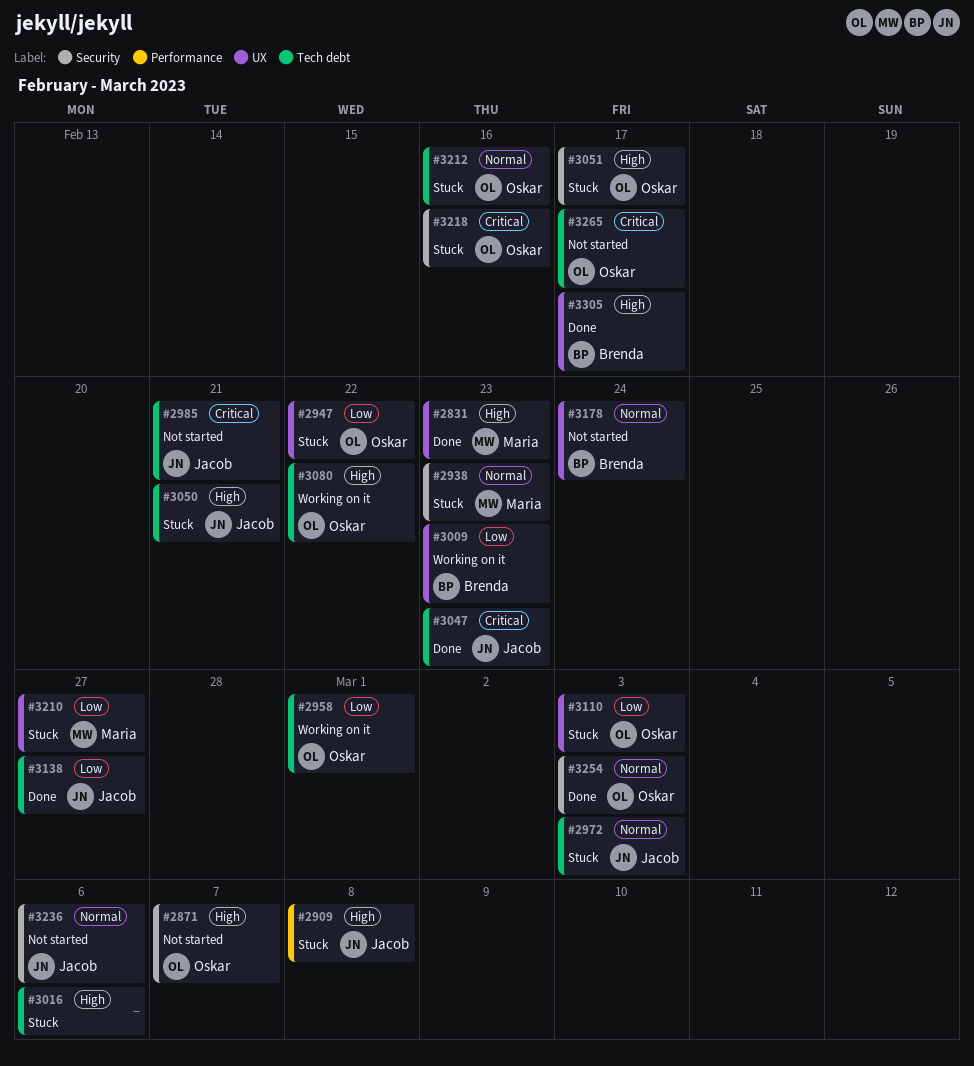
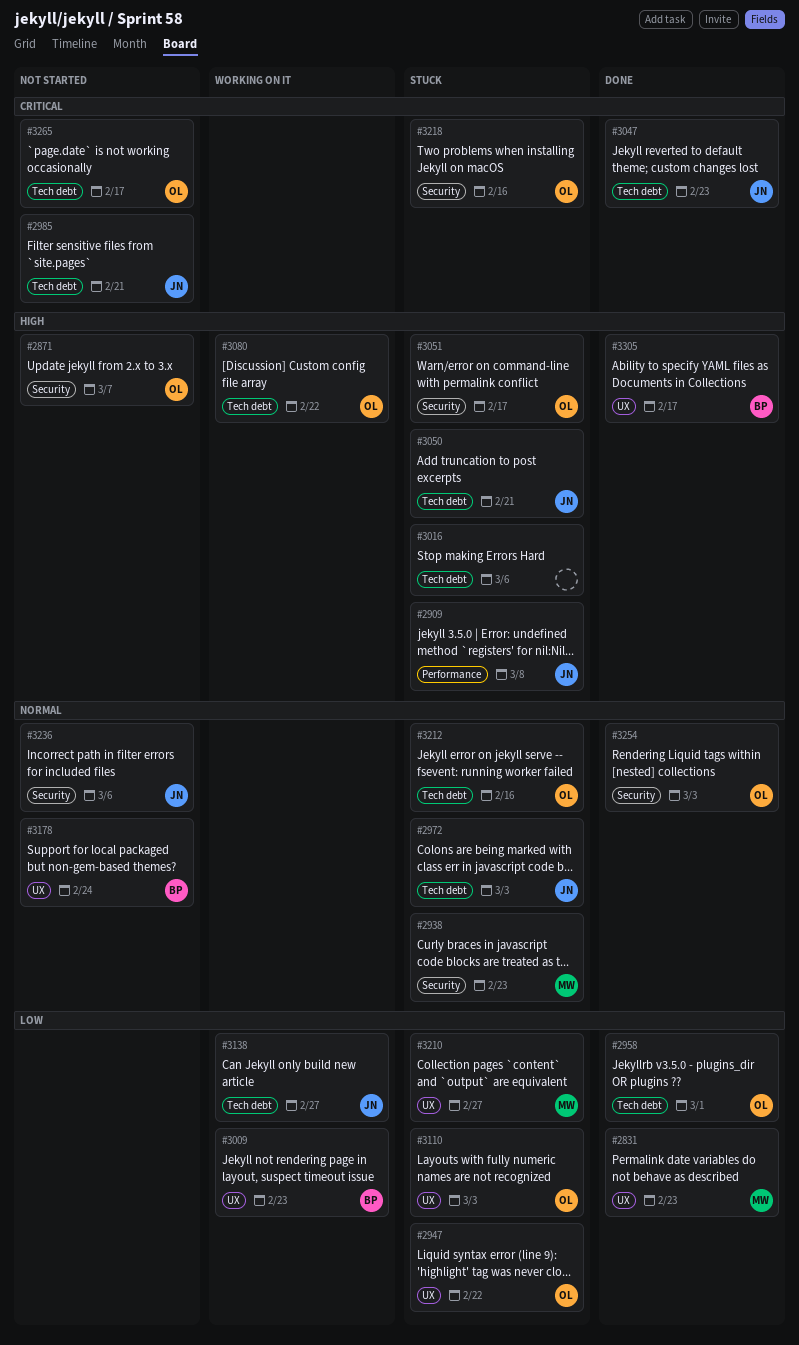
#2831, priority: High -> Low
#2958, status: Working on it -> Done
#3138, status: Done -> Working on it

